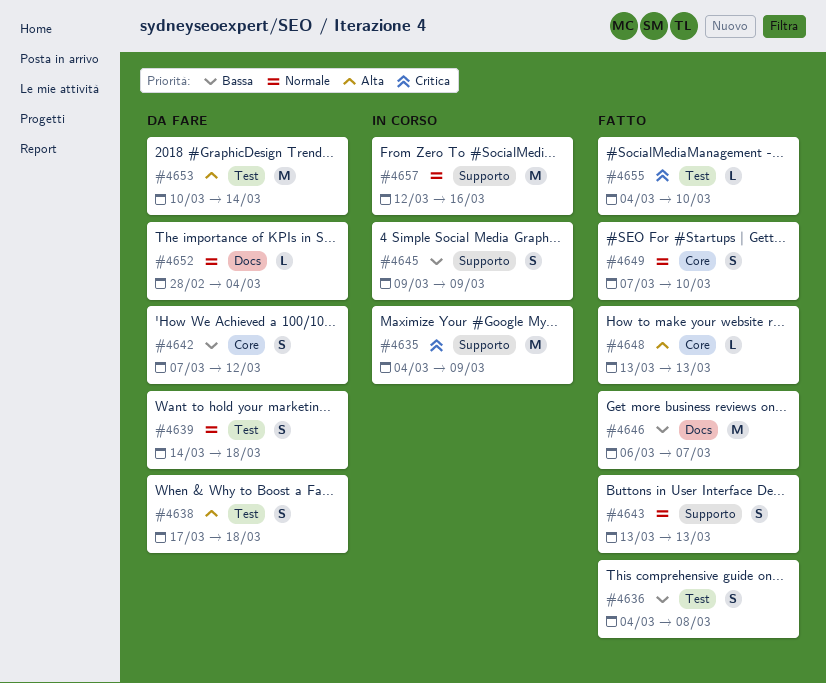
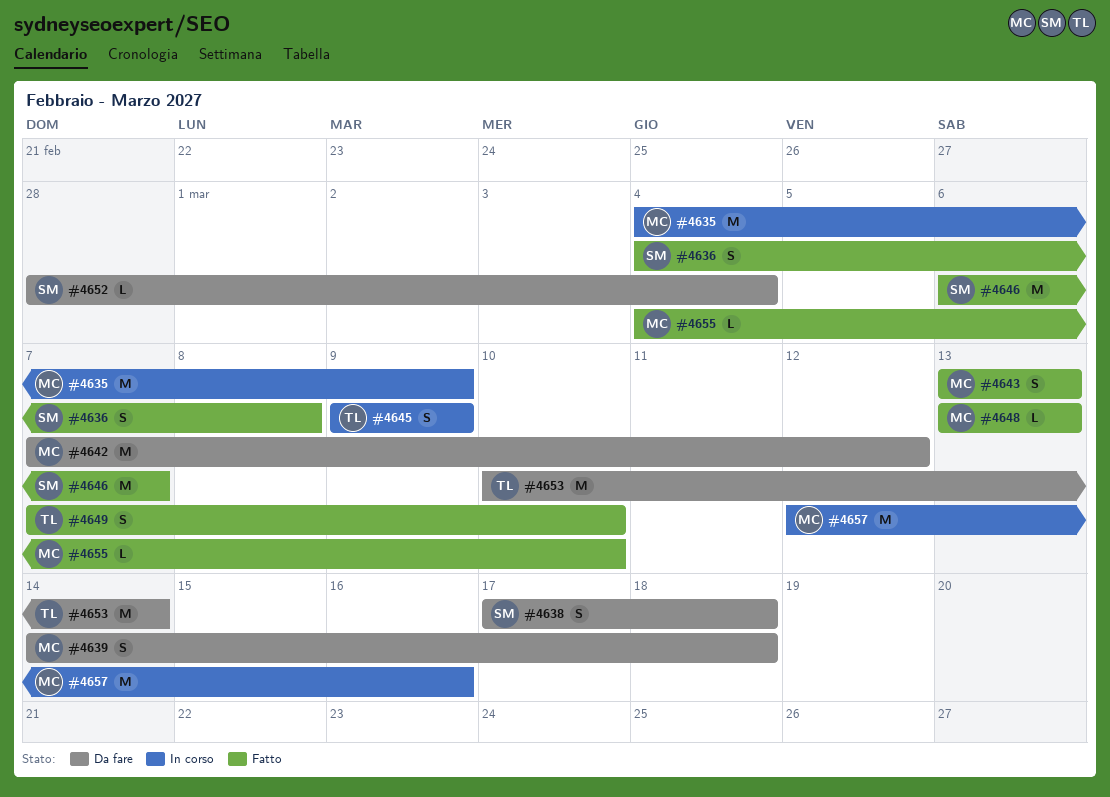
#4642, estimate: S -> M

